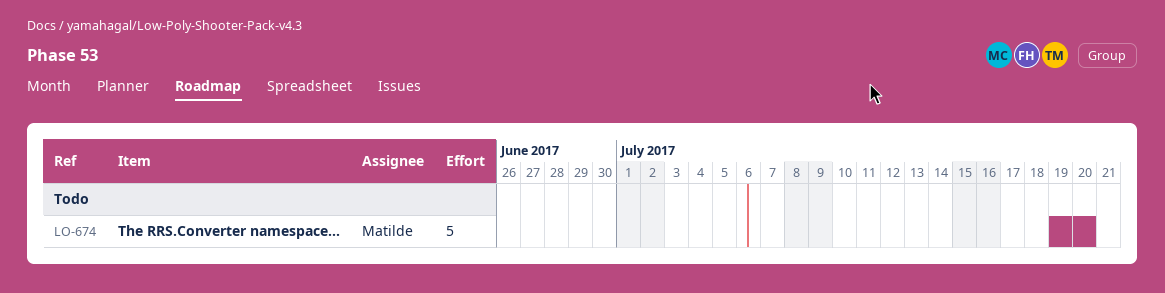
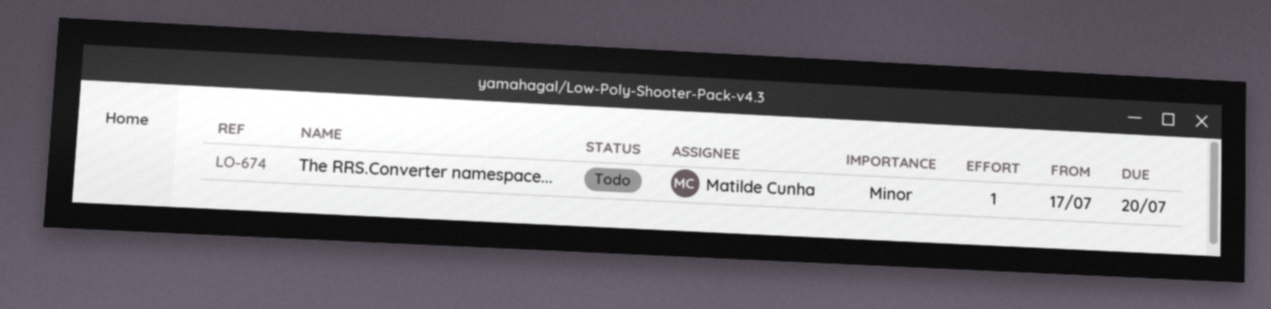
LO-674, estimate: 5 -> 1
LO-674, start: Jul 19 -> Jul 17

